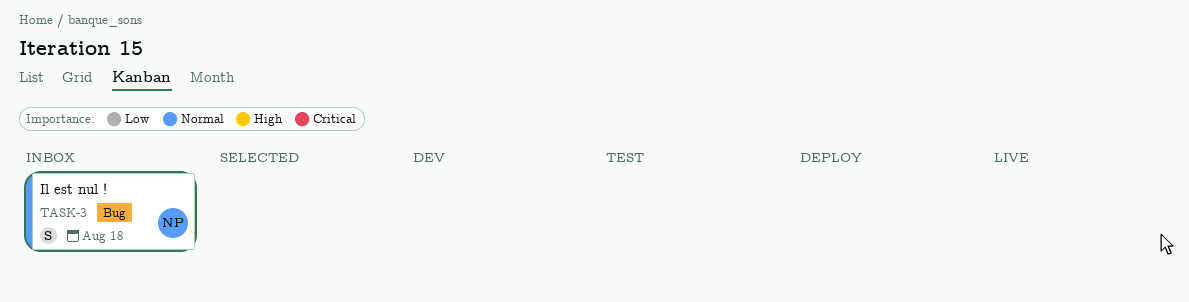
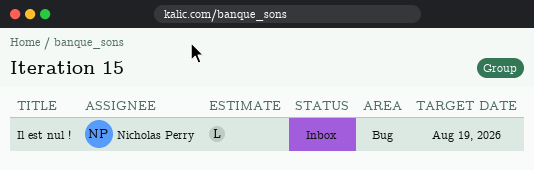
Il est nul !, estimate: S -> L
Il est nul !, due: Aug 18 -> Aug 19

